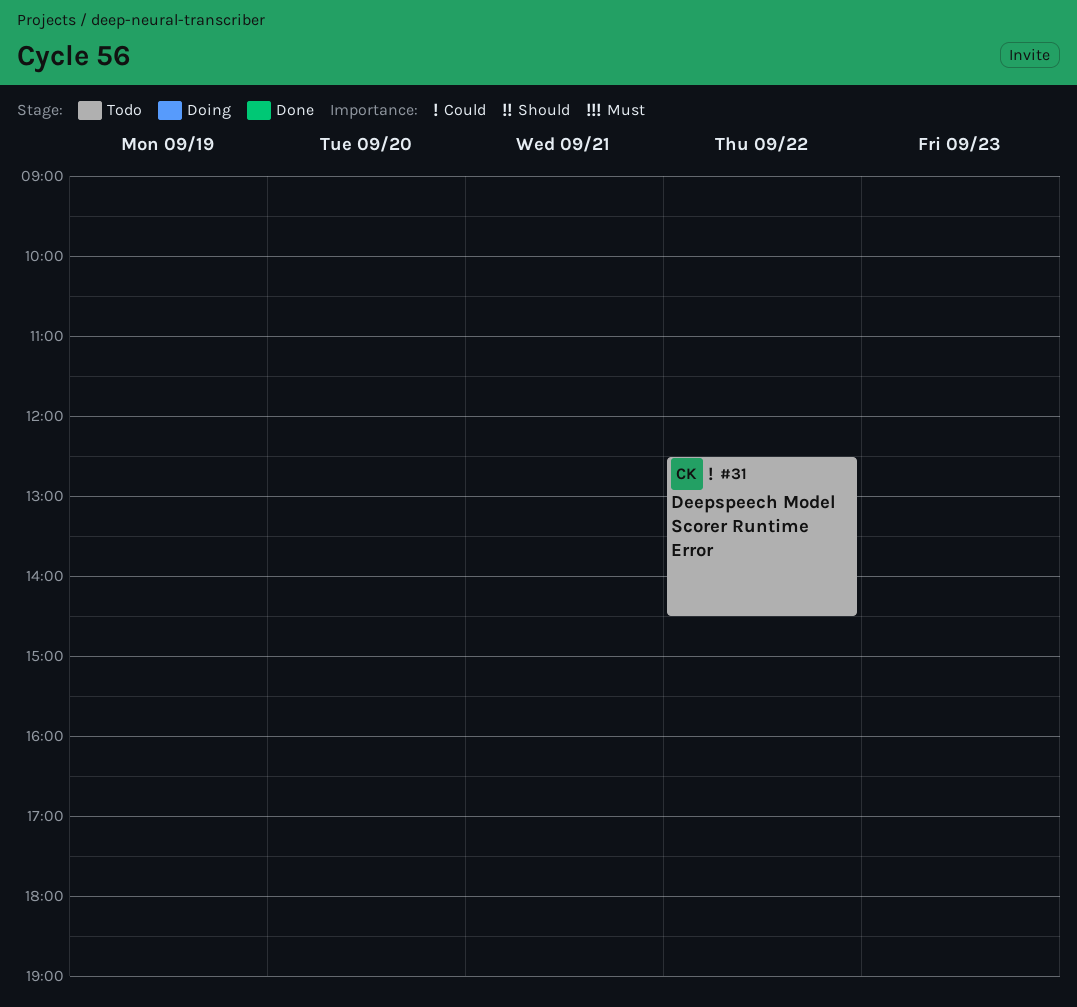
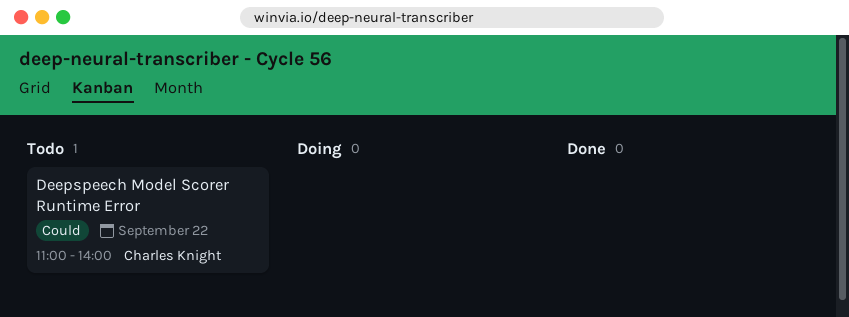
Deepspeech Model Scorer Runtime Error, begins: 12:30 -> 11:00
Deepspeech Model Scorer Runtime Error, ends: 14:30 -> 14:00

